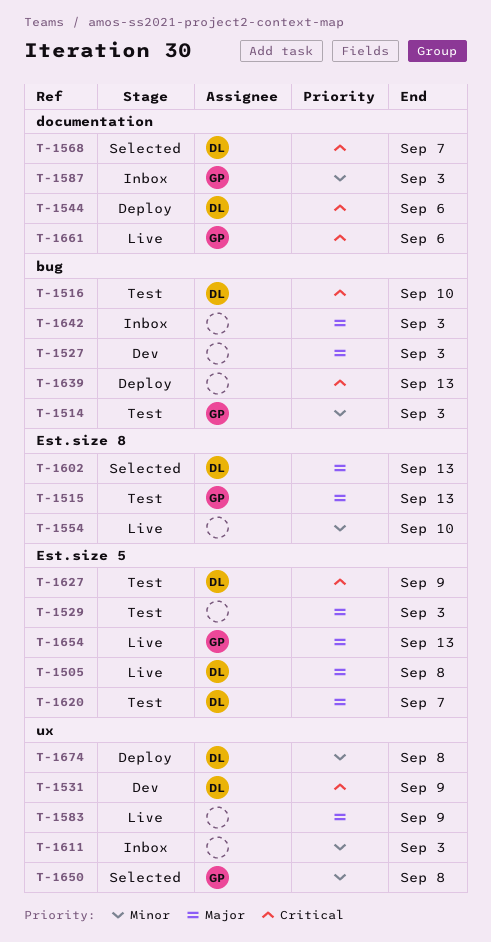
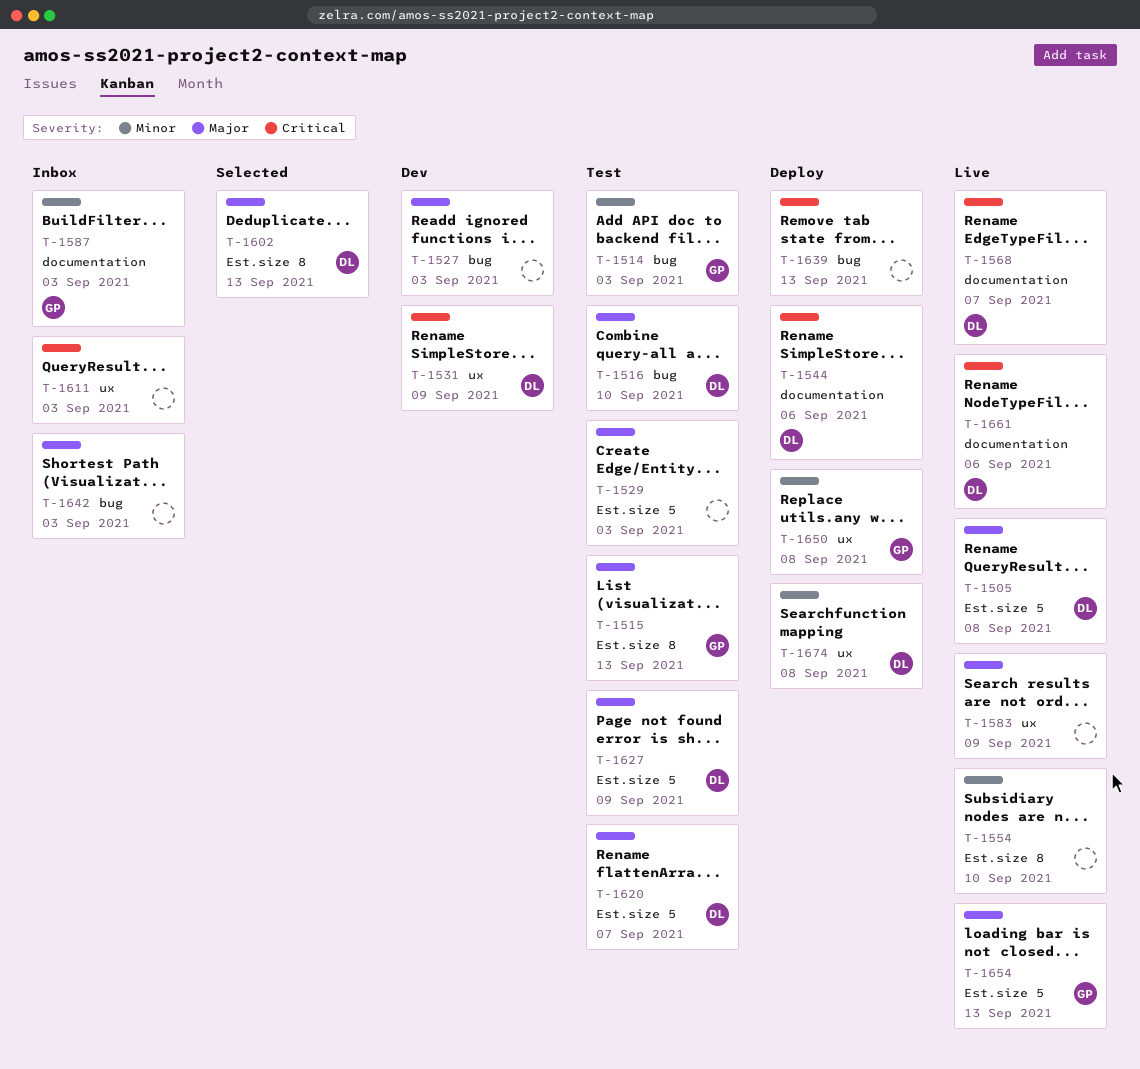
T-1516, priority: Critical -> Major
T-1568, status: Selected -> Live
T-1611, priority: Minor -> Critical
T-1627, priority: Critical -> Major
T-1650, status: Selected -> Deploy
T-1661, owner: GP -> DL

